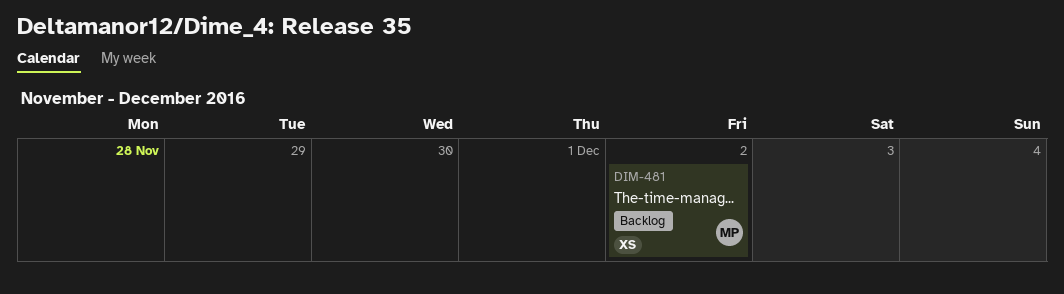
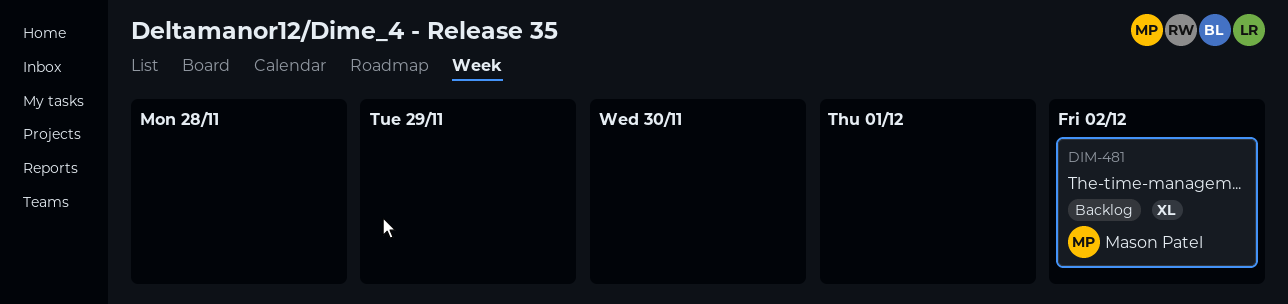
DIM-481, estimate: XS -> XL

